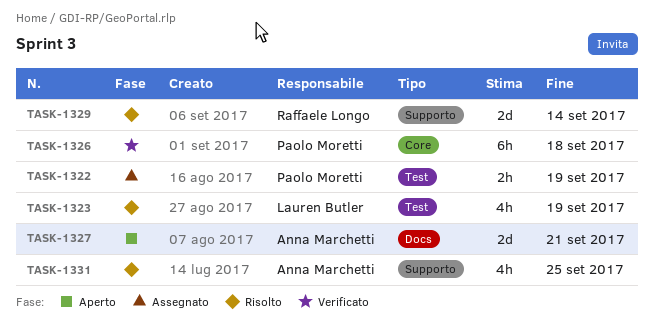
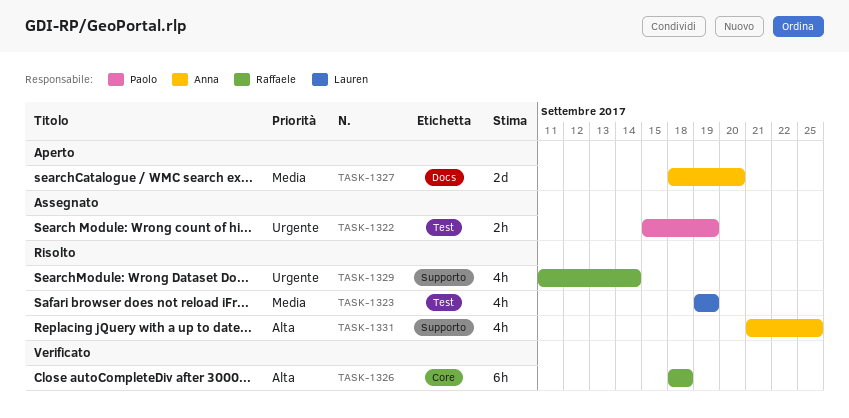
TASK-1326, owner: Paolo Moretti -> Raffaele Longo
TASK-1327, due: Sep 21 -> Sep 20
TASK-1329, estimate: 2d -> 4h

